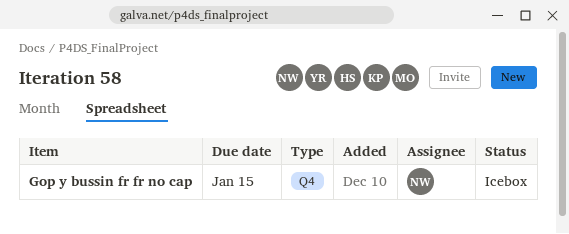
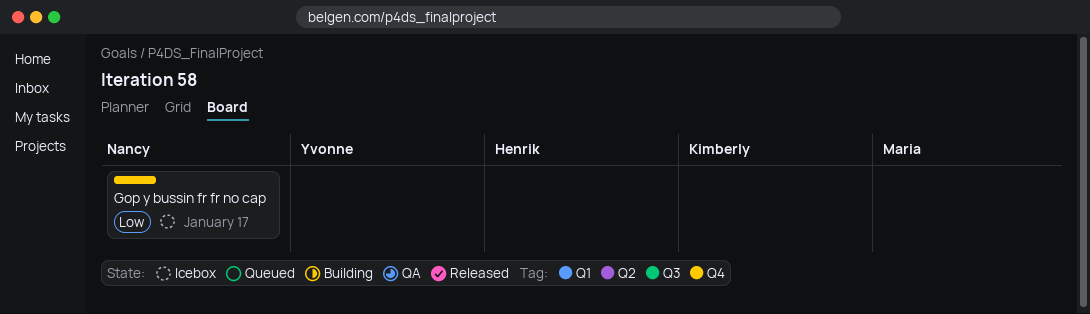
Gop y bussin fr fr no cap, due: Jan 15 -> Jan 17

